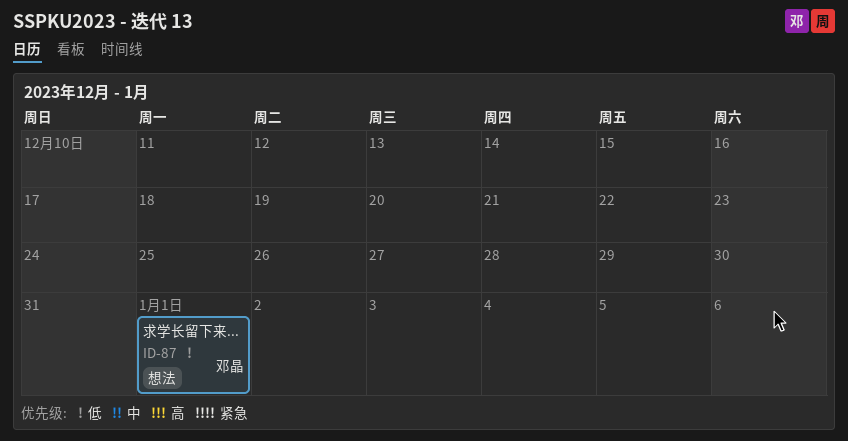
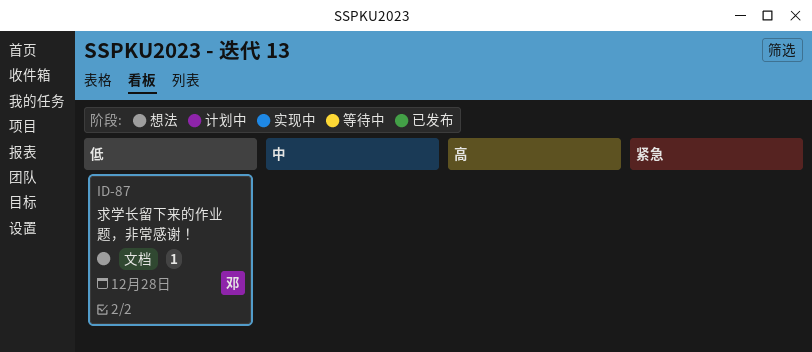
ID-87, due: Jan 1 -> Dec 28

